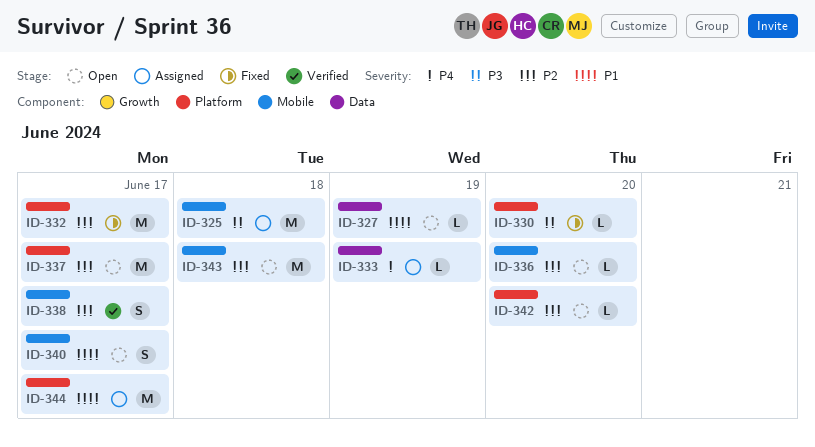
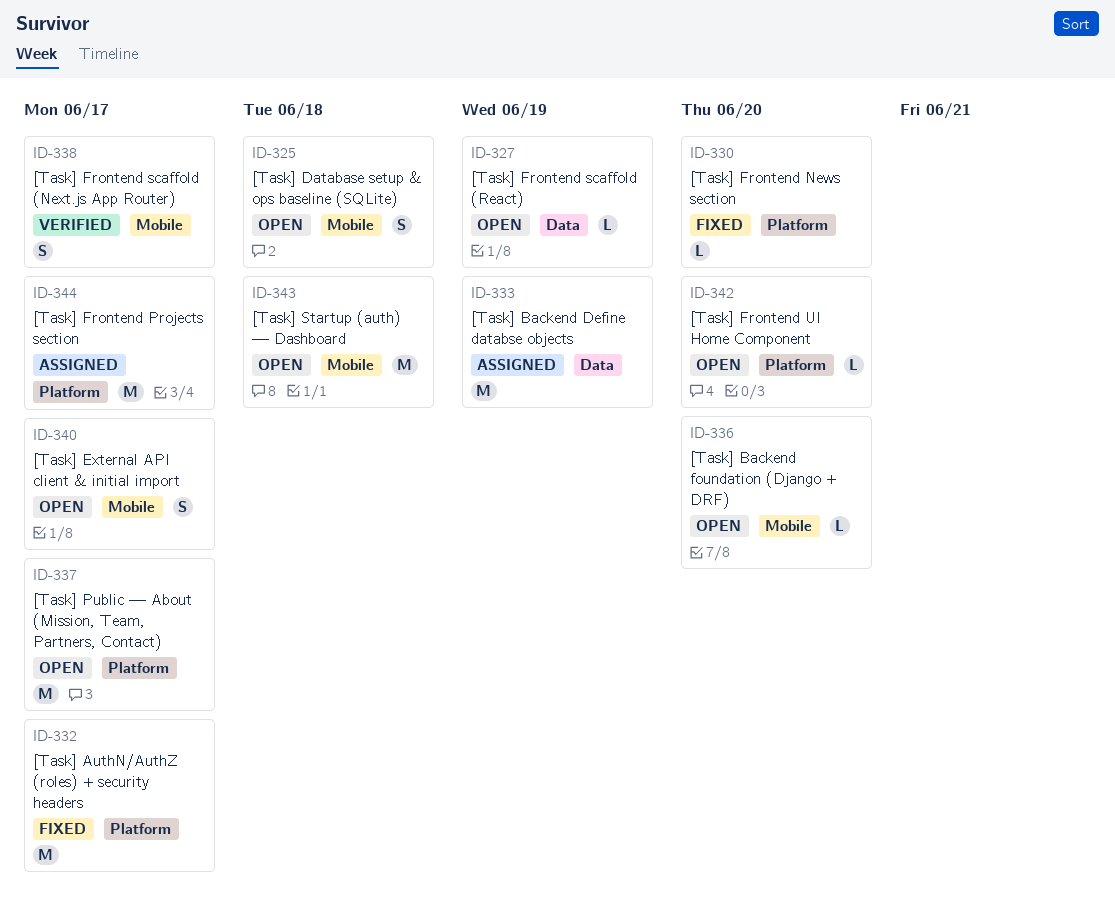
ID-325, status: Assigned -> Open
ID-325, estimate: M -> S
ID-333, estimate: L -> M

